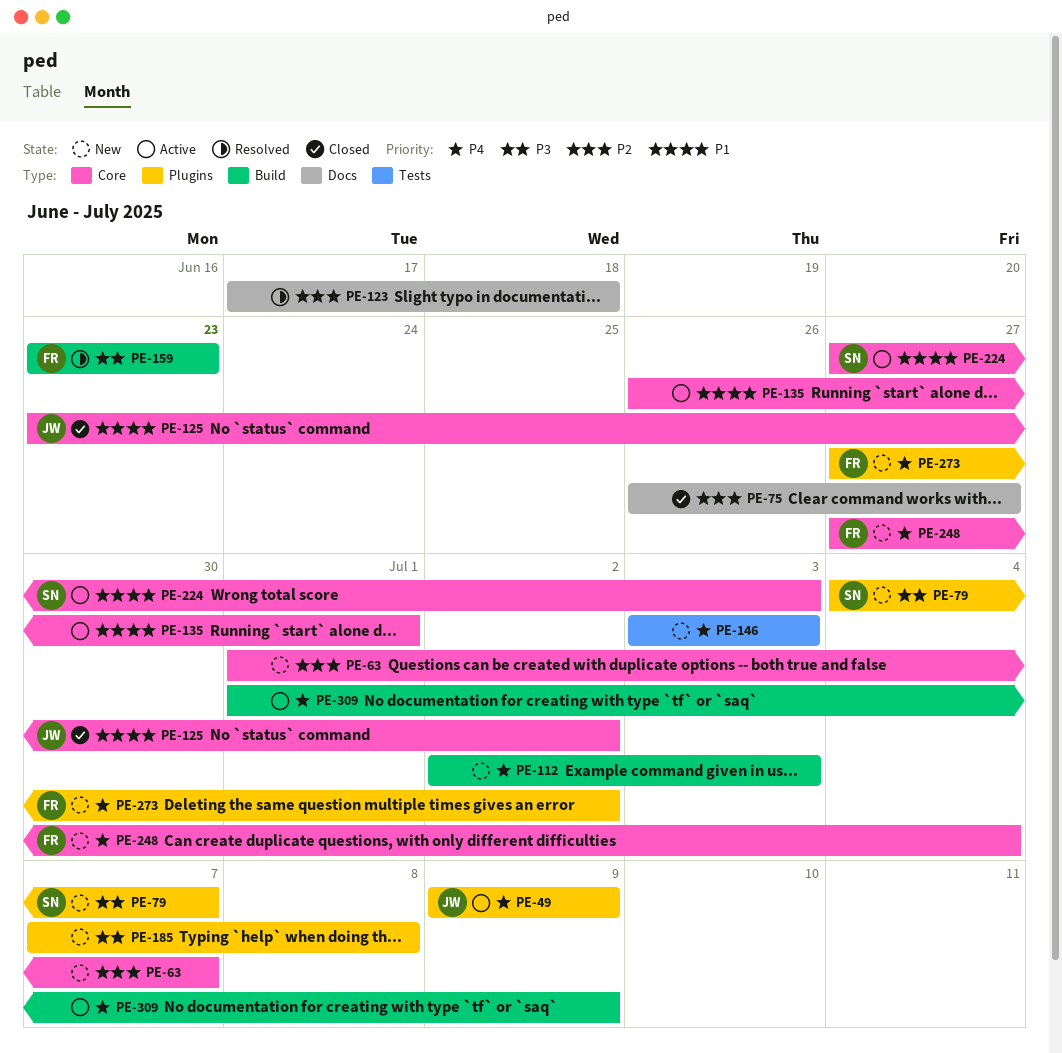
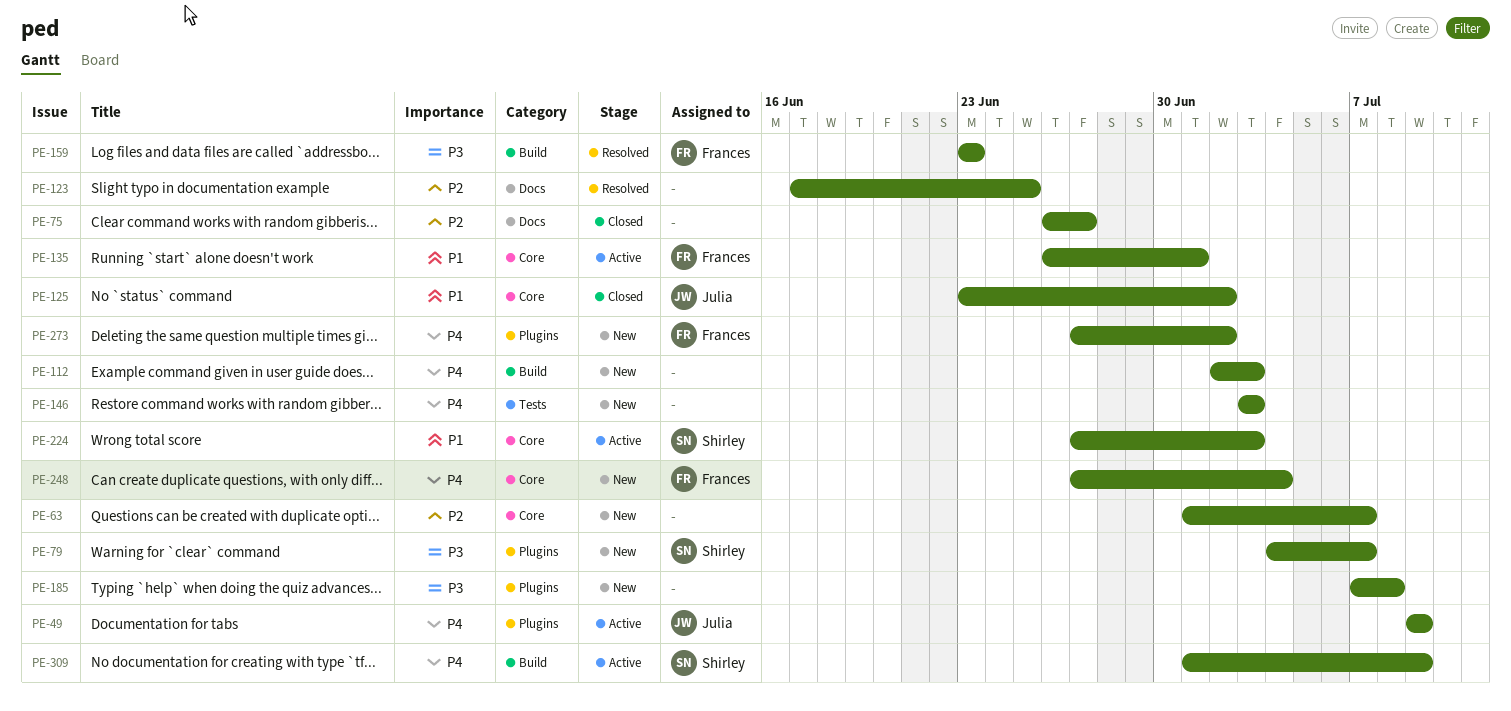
PE-123, due: Jun 18 -> Jun 25
PE-135, owner: none -> Frances
PE-309, owner: none -> Shirley

